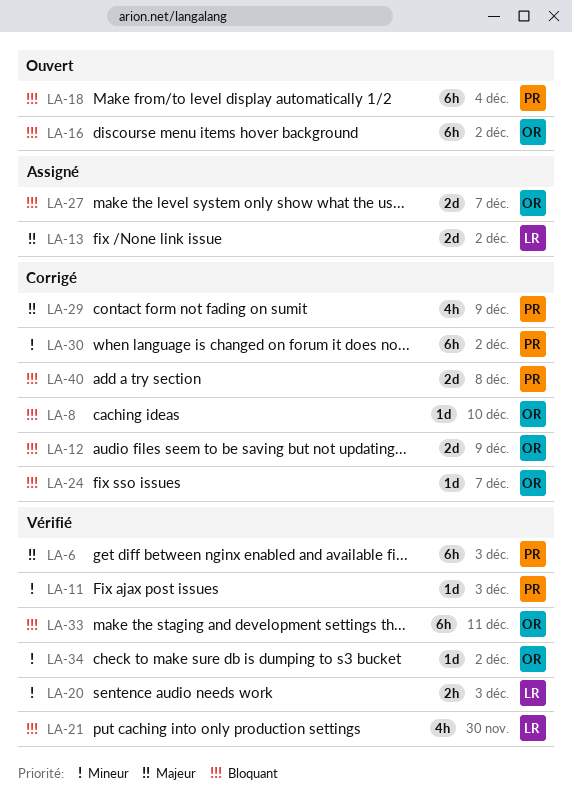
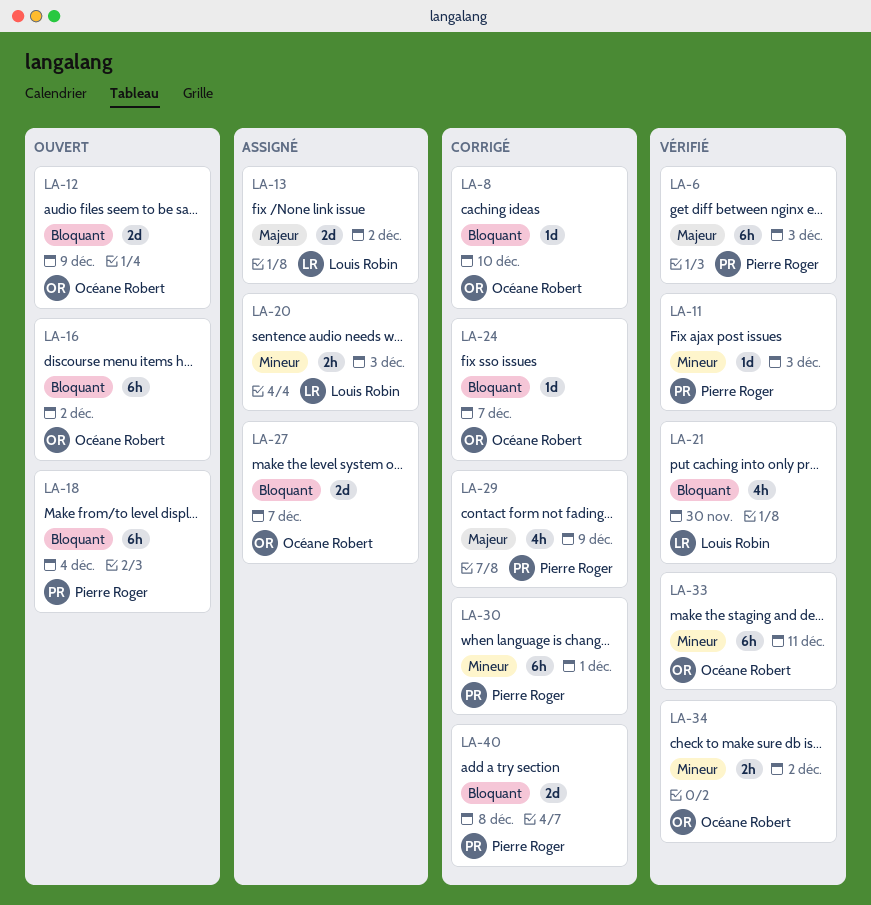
LA-12, status: Corrigé -> Ouvert
LA-20, status: Vérifié -> Assigné
LA-30, due: Dec 2 -> Dec 1
LA-33, priority: Bloquant -> Mineur
LA-34, estimate: 1d -> 2h

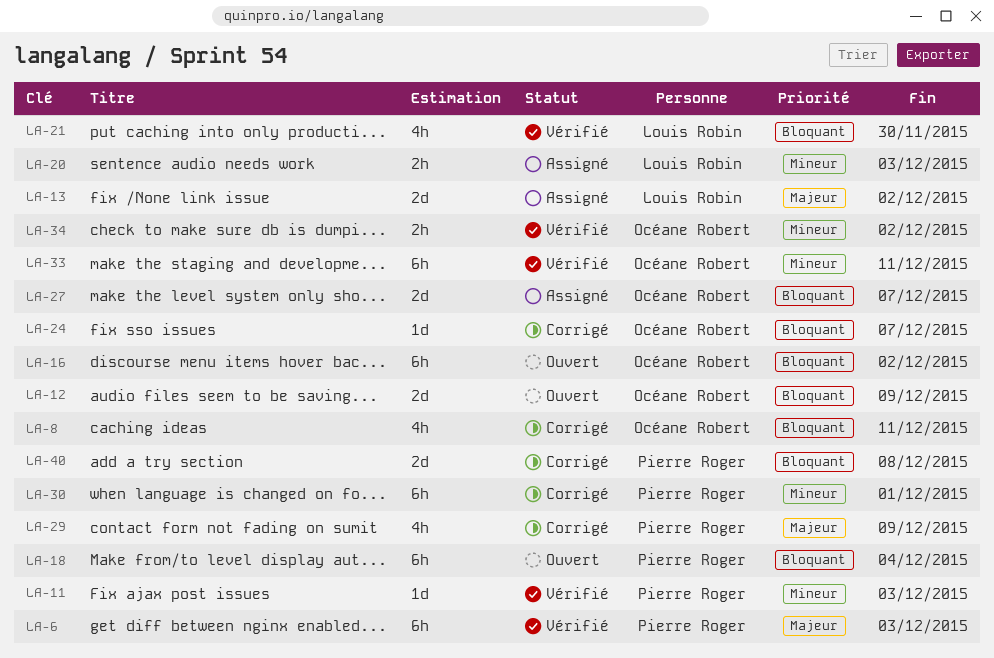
LA-8, estimate: 1d -> 4h
LA-8, due: Dec 10 -> Dec 11

